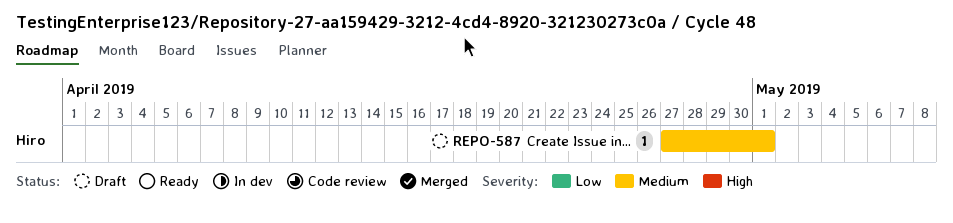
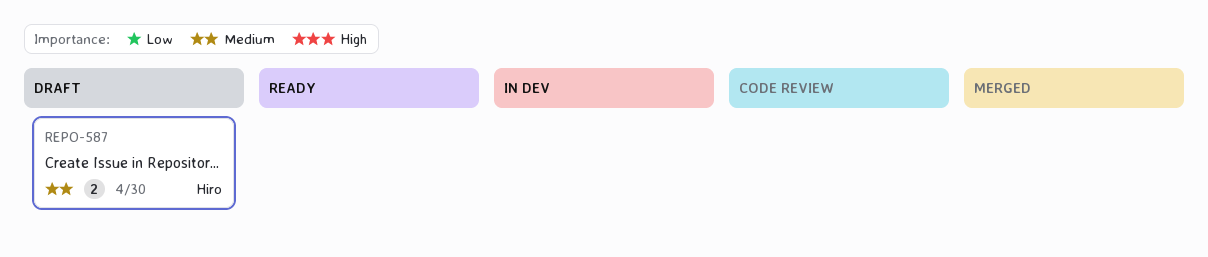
REPO-587, estimate: 1 -> 2
REPO-587, due: May 1 -> Apr 30

